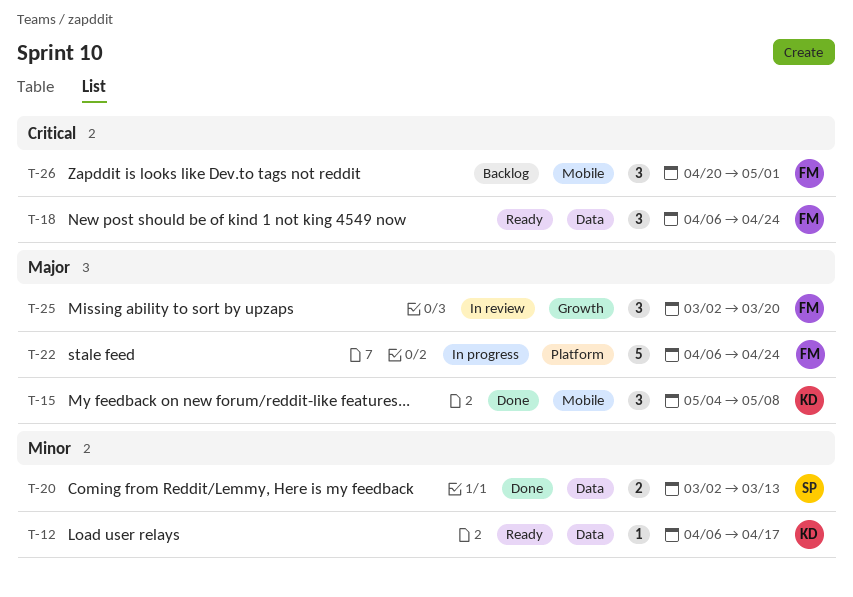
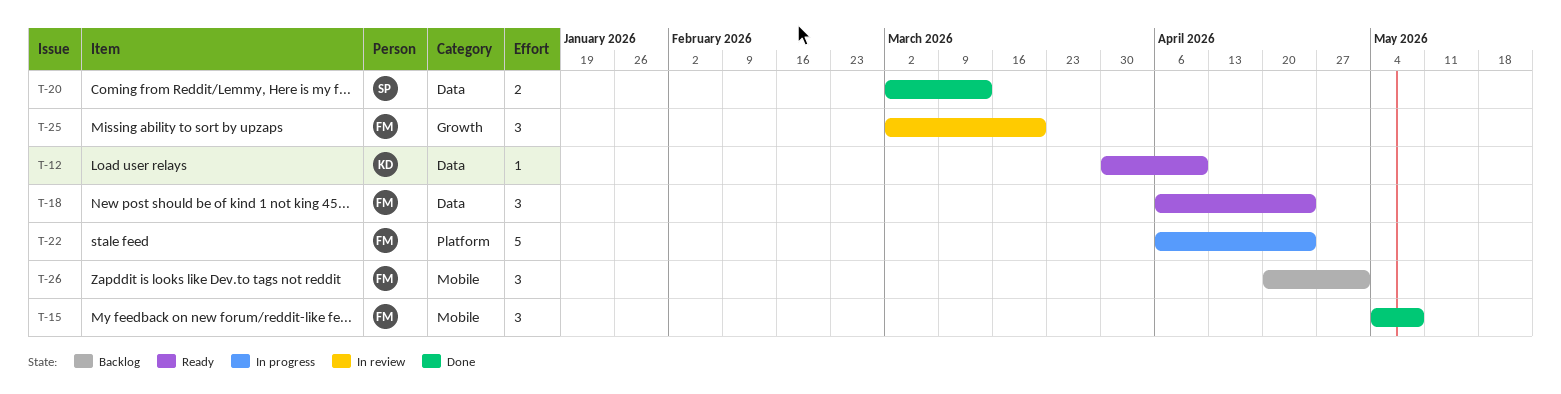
T-12, start: Apr 6 -> Mar 30
T-12, due: Apr 17 -> Apr 10
T-15, owner: KD -> FM

